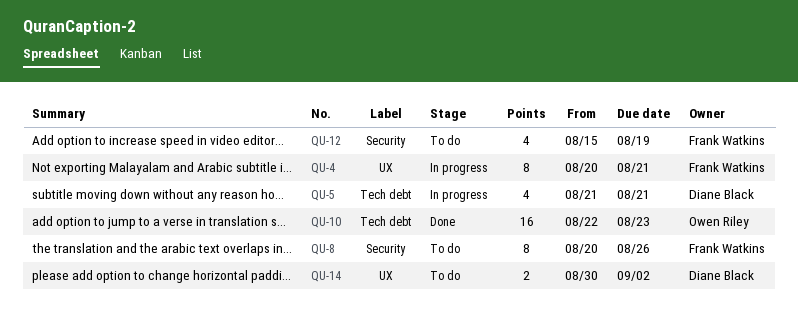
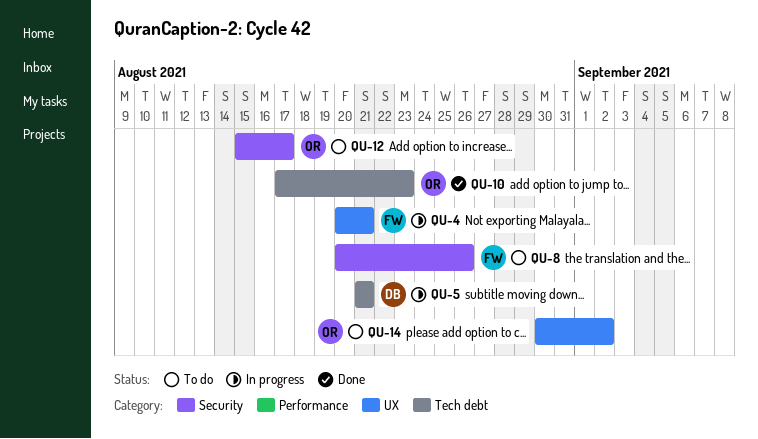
QU-10, start: Aug 22 -> Aug 17
QU-12, owner: Frank Watkins -> Owen Riley
QU-12, due: Aug 19 -> Aug 17
QU-14, owner: Diane Black -> Owen Riley

